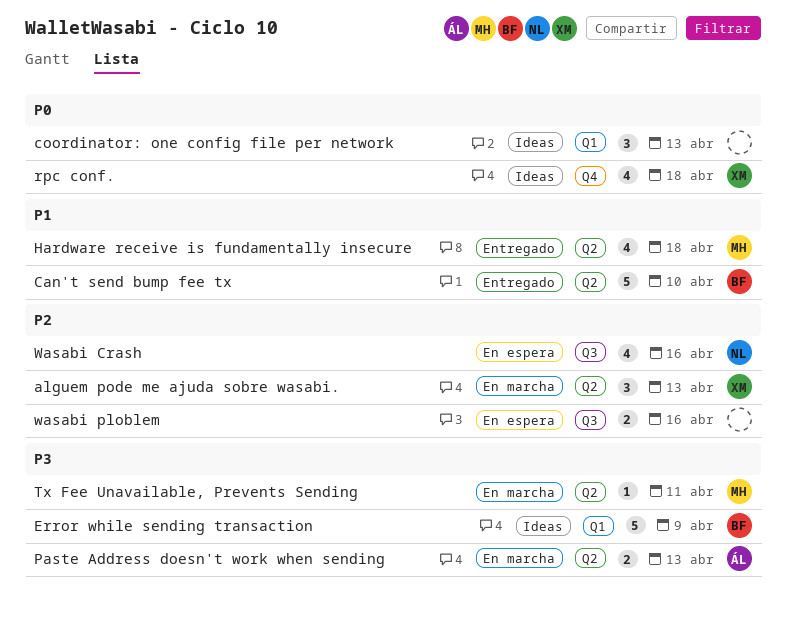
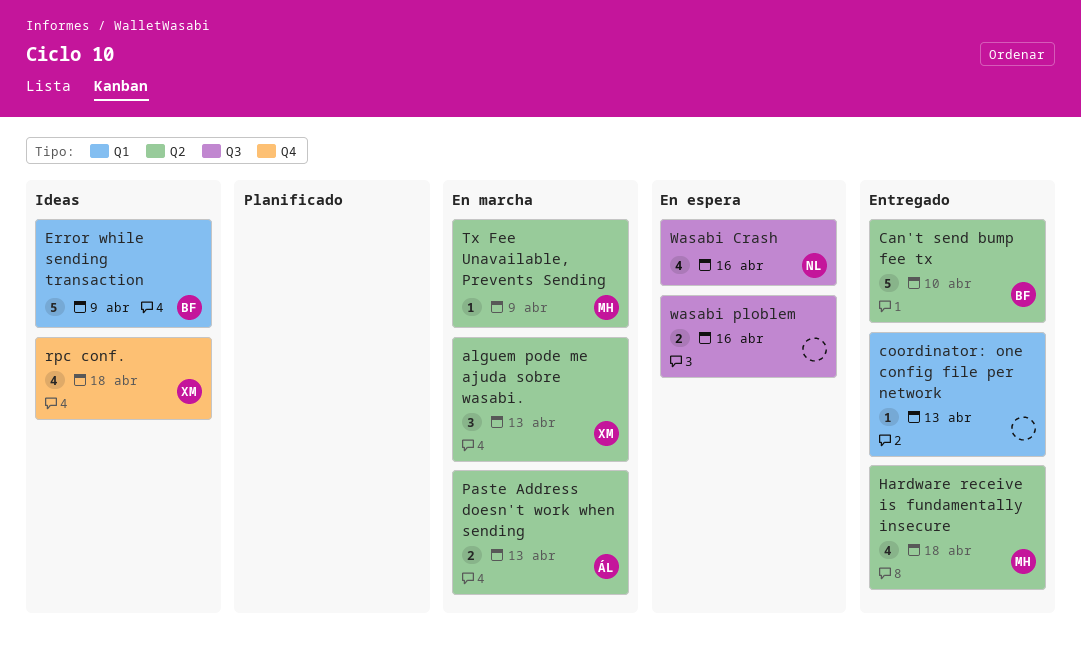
coordinator: one config file per network, status: Ideas -> Entregado
coordinator: one config file per network, estimate: 3 -> 1
Tx Fee Unavailable, Prevents Sending, due: Apr 11 -> Apr 9

